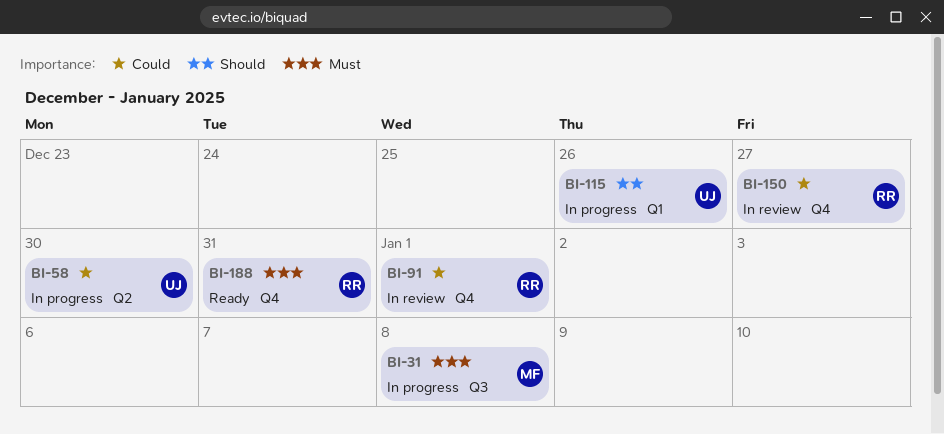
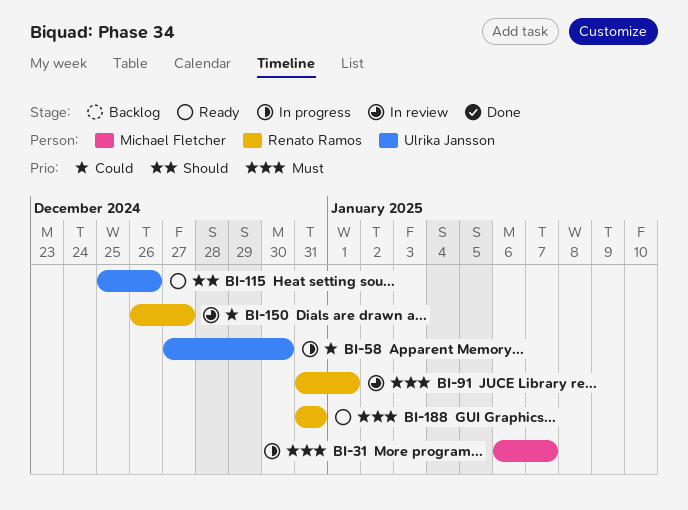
BI-31, due: Jan 8 -> Jan 7
BI-91, priority: Could -> Must
BI-115, status: In progress -> Ready

